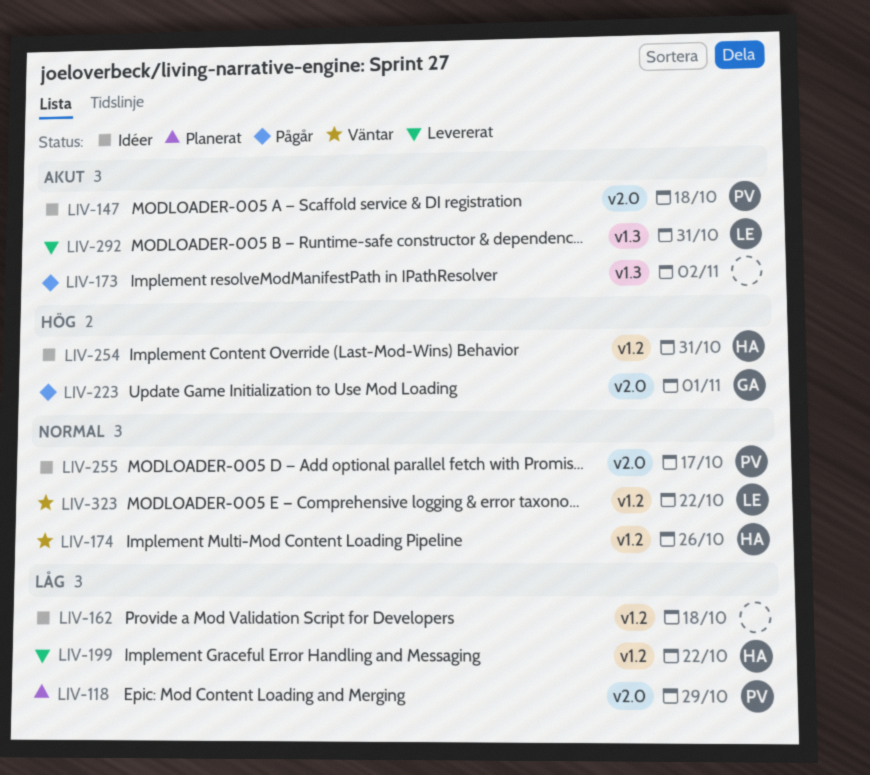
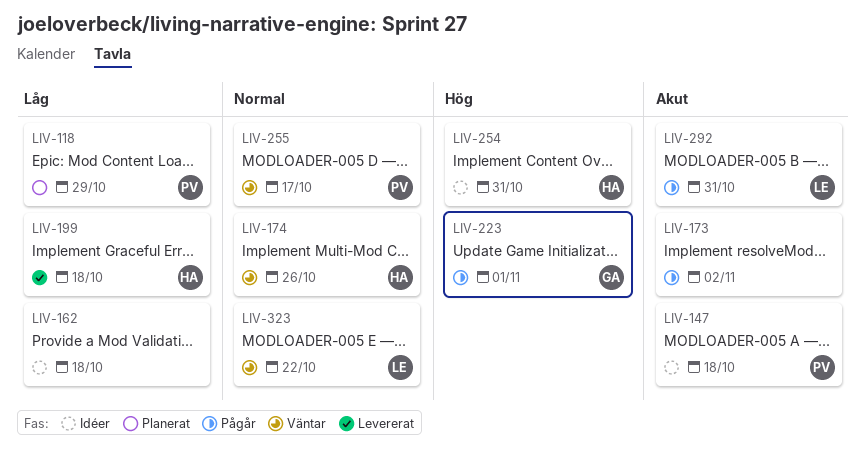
LIV-199, due: Oct 22 -> Oct 18
LIV-255, status: Idéer -> Väntar
LIV-292, status: Levererat -> Pågår

